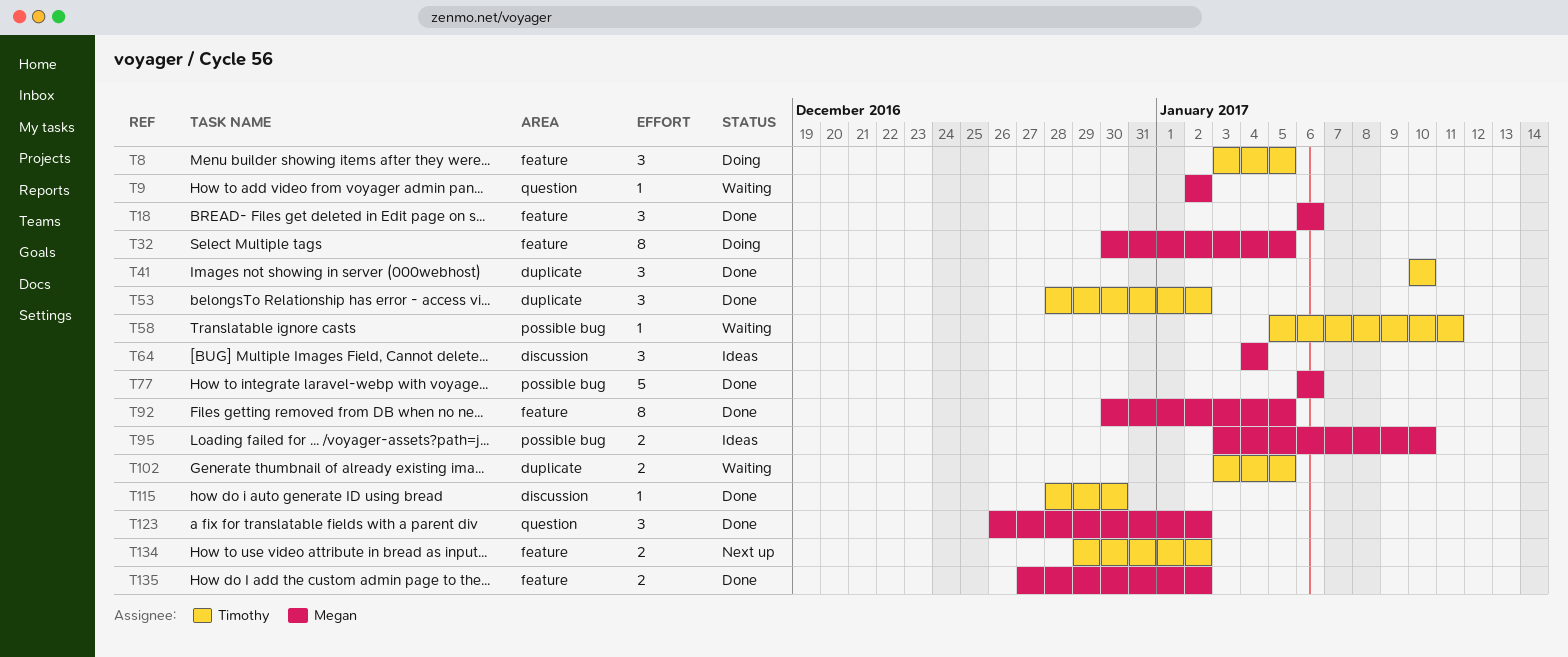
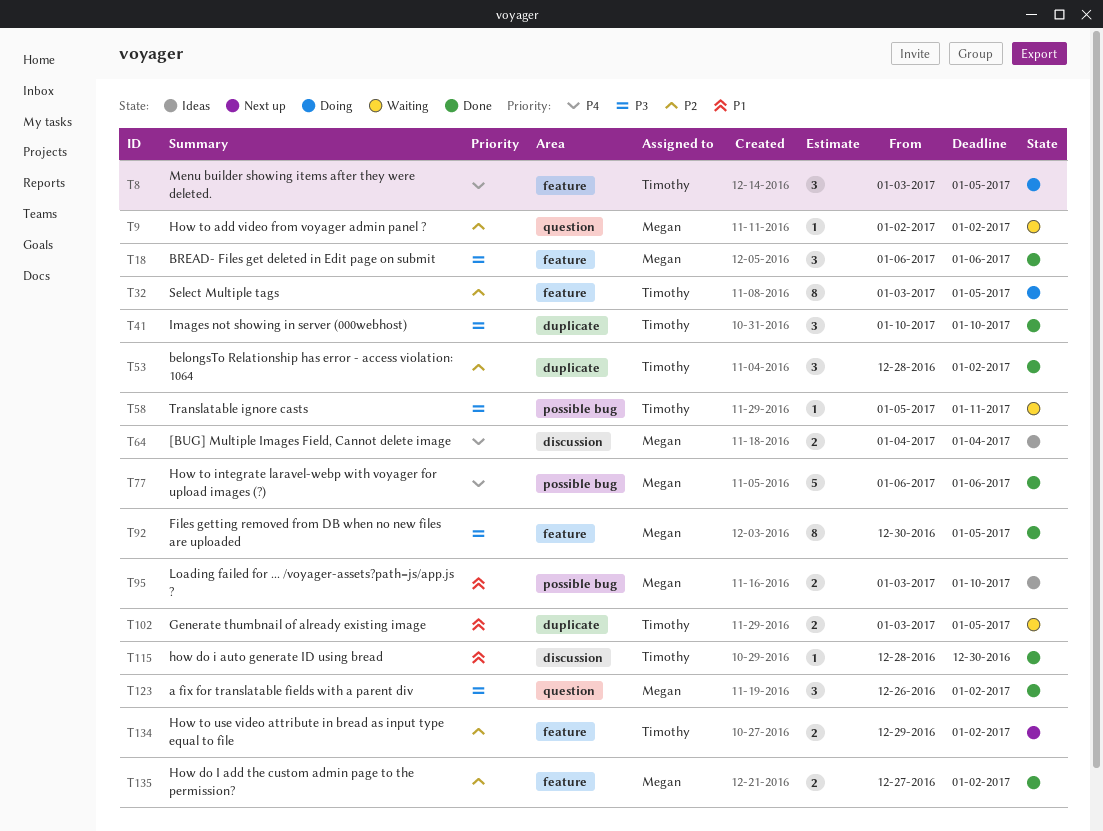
T32, owner: Megan -> Timothy
T32, start: Dec 30 -> Jan 3
T64, estimate: 3 -> 2

